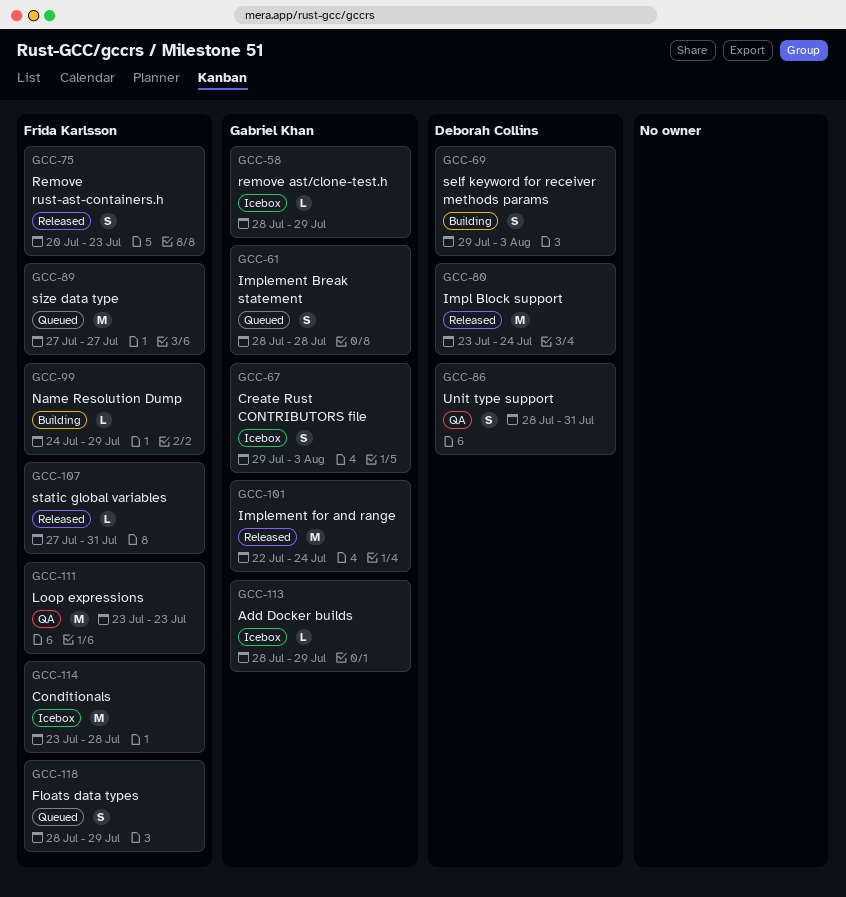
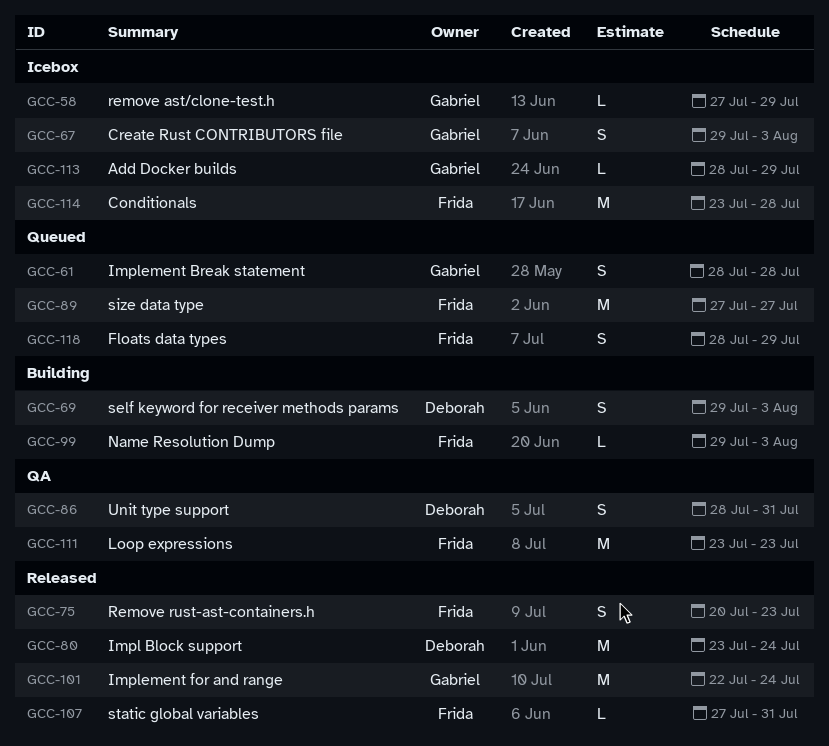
GCC-58, start: Jul 28 -> Jul 27
GCC-99, start: Jul 24 -> Jul 29
GCC-99, due: Jul 29 -> Aug 3

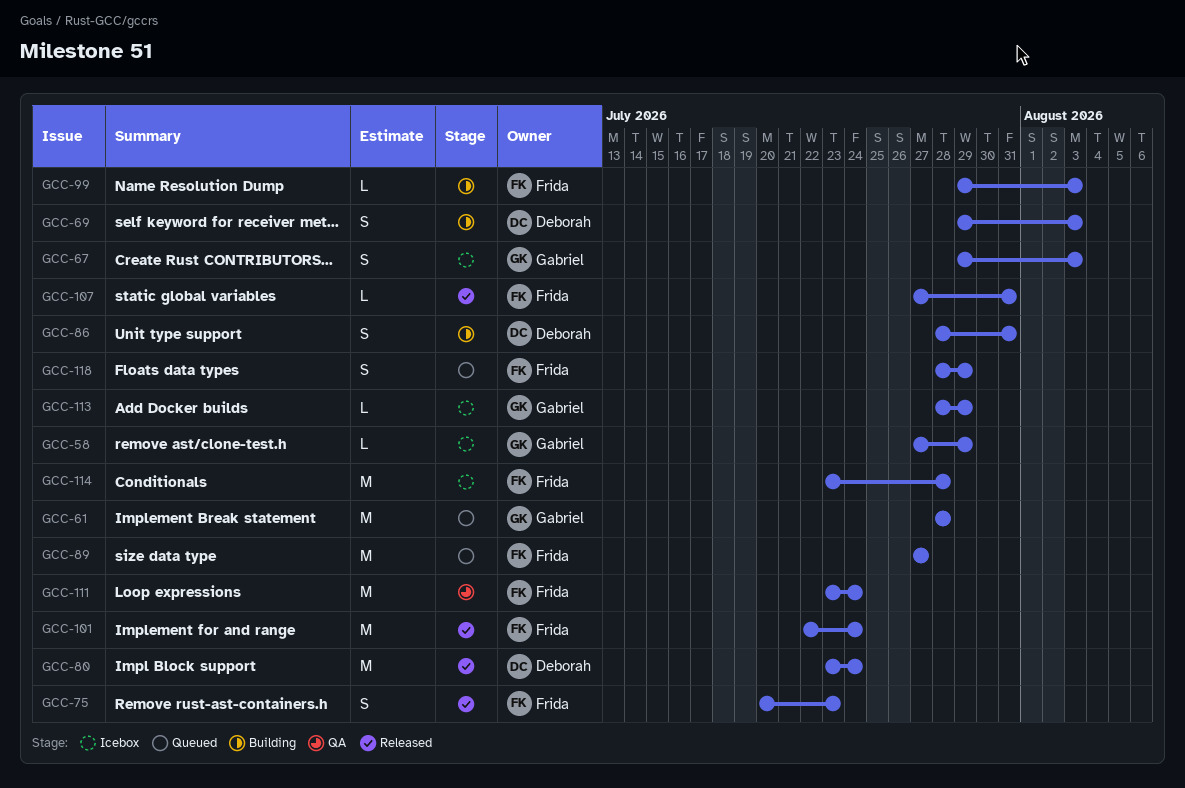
GCC-61, estimate: S -> M
GCC-86, status: QA -> Building
GCC-101, owner: Gabriel -> Frida
GCC-111, due: Jul 23 -> Jul 24

